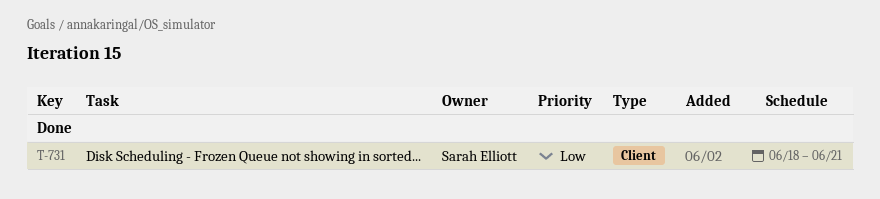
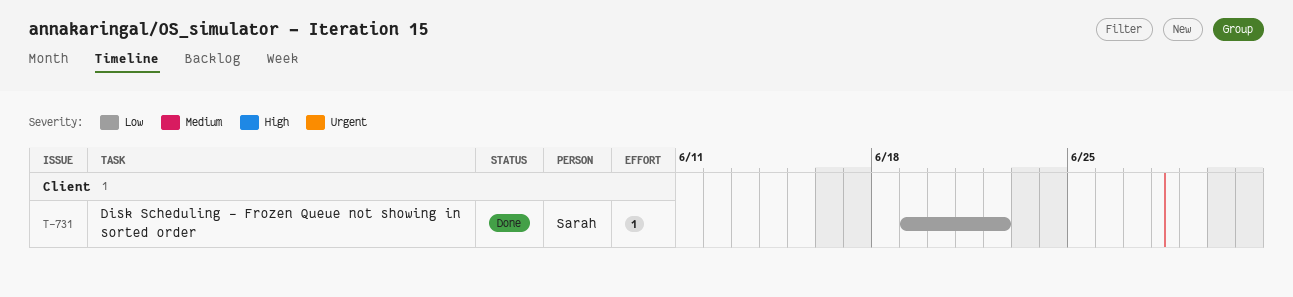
T-731, start: Jun 18 -> Jun 19
T-731, due: Jun 21 -> Jun 22

